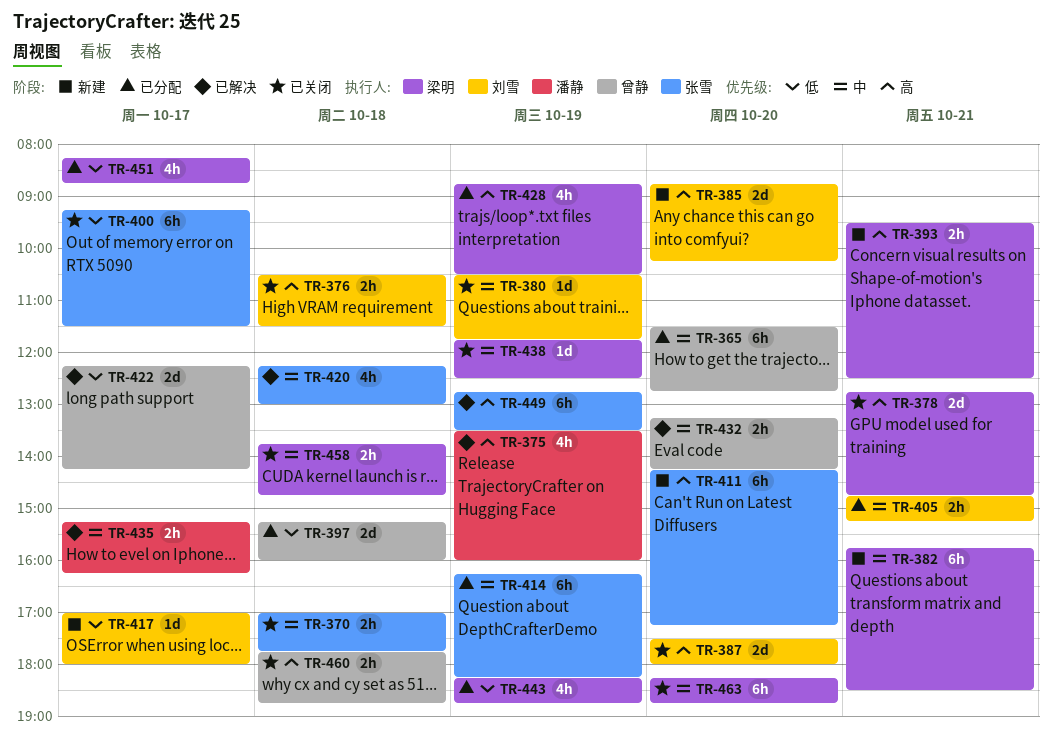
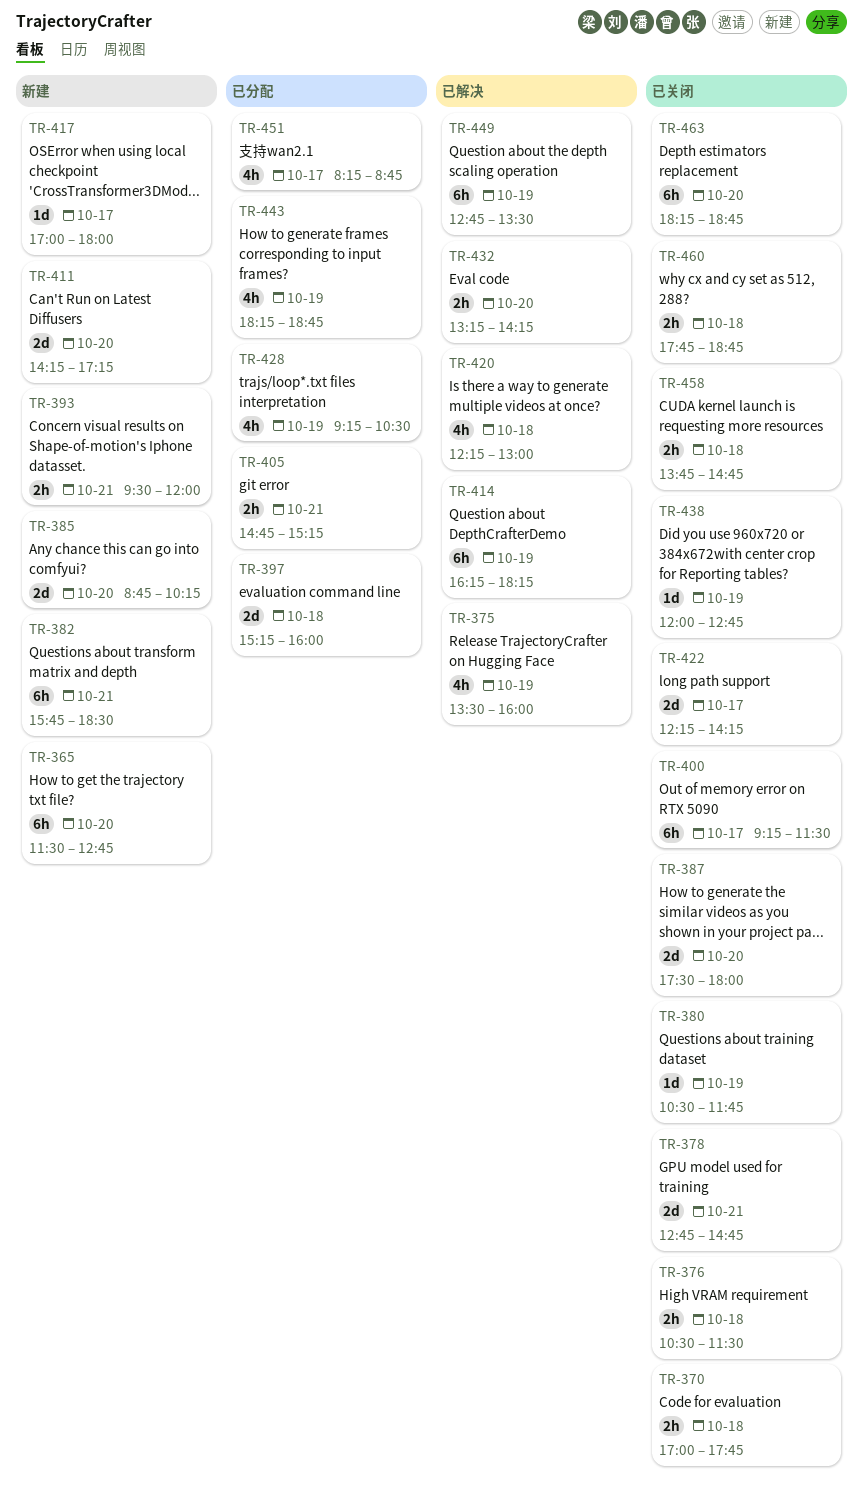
TR-365, status: 已分配 -> 新建
TR-393, ends: 12:30 -> 12:00
TR-411, estimate: 6h -> 2d
TR-414, status: 已分配 -> 已解决
TR-422, status: 已解决 -> 已关闭
TR-428, begins: 08:45 -> 09:15
TR-435: present -> none
TR-438, begins: 11:45 -> 12:00
TR-438, ends: 12:30 -> 12:45

